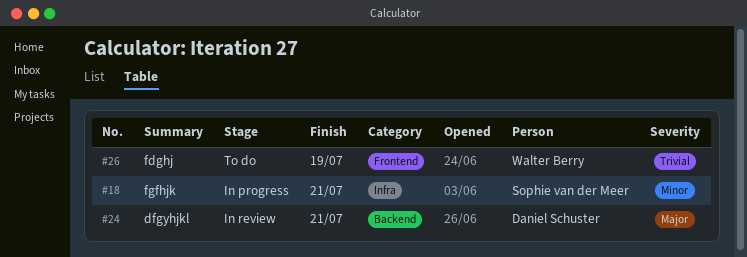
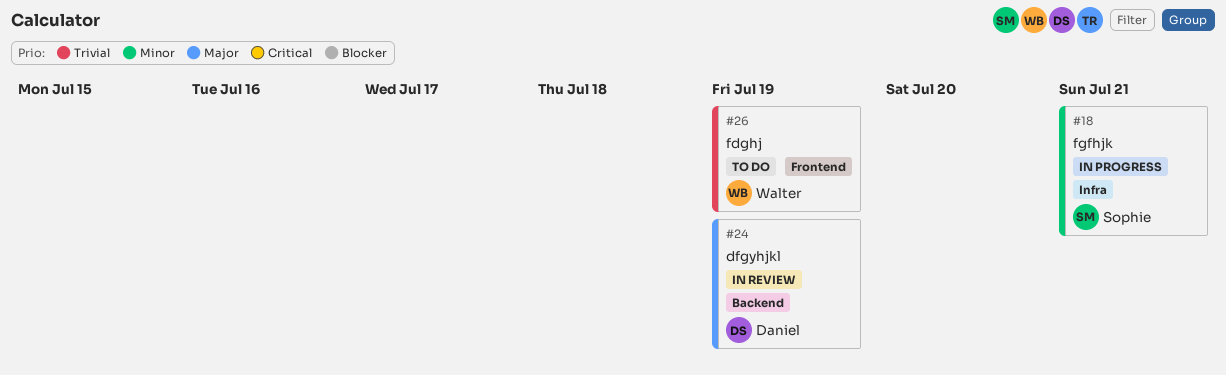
#24, due: Jul 21 -> Jul 19

